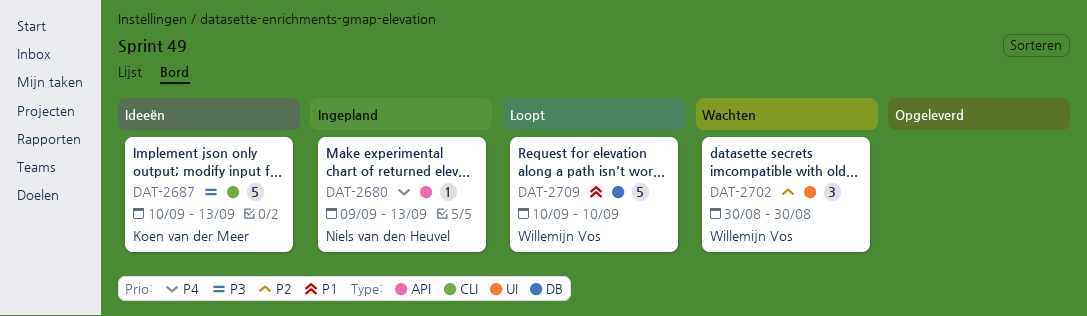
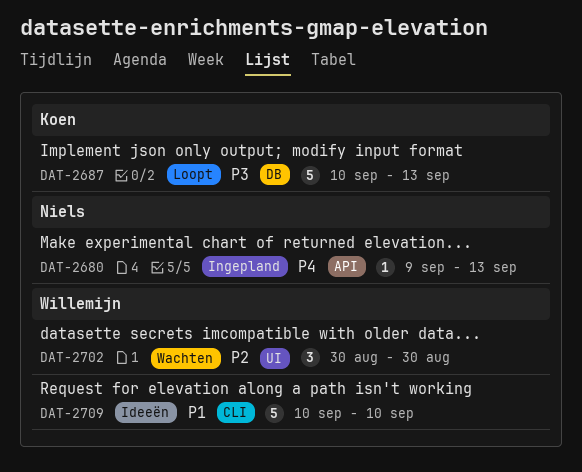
DAT-2687, status: Ideeën -> Loopt
DAT-2687, label: CLI -> DB
DAT-2709, status: Loopt -> Ideeën
DAT-2709, label: DB -> CLI

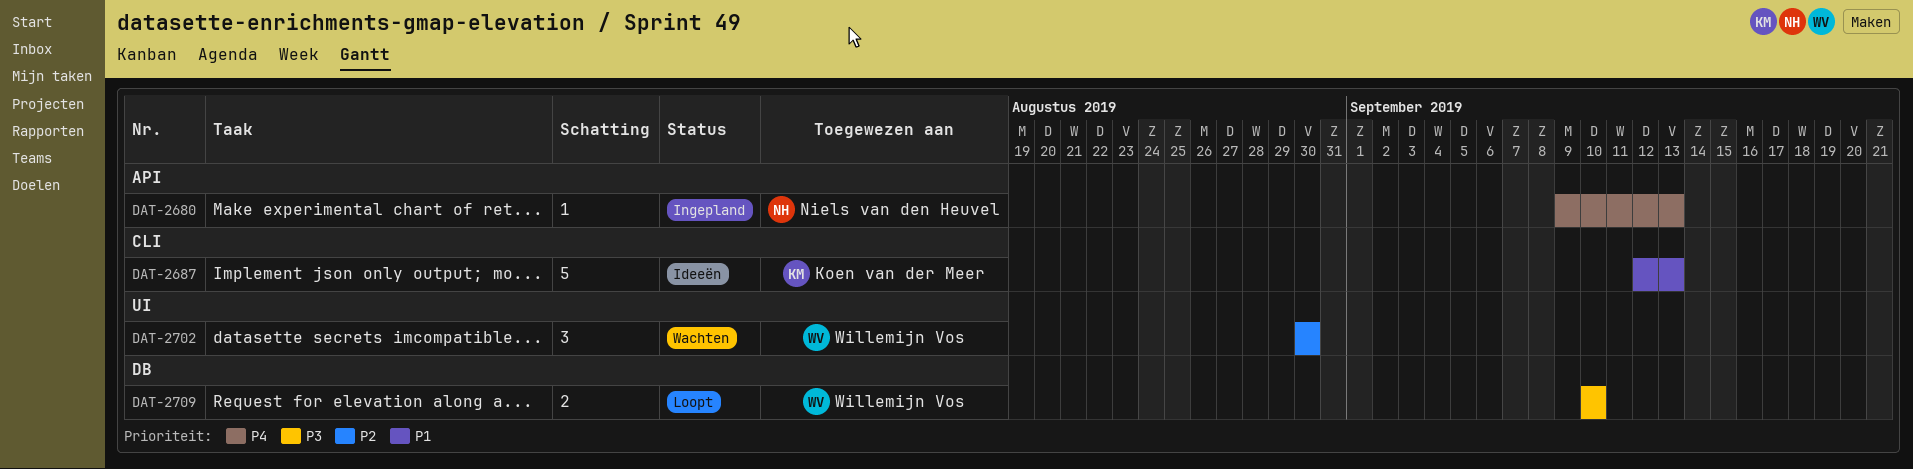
DAT-2687, status: Loopt -> Ideeën
DAT-2687, priority: P3 -> P1
DAT-2687, label: DB -> CLI
DAT-2687, start: Sep 10 -> Sep 12
DAT-2709, status: Ideeën -> Loopt
DAT-2709, priority: P1 -> P3
DAT-2709, label: CLI -> DB
DAT-2709, estimate: 5 -> 2

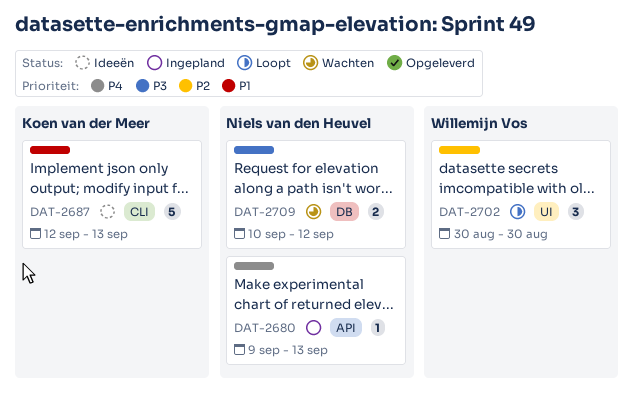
DAT-2702, status: Wachten -> Loopt
DAT-2709, status: Loopt -> Wachten
DAT-2709, owner: Willemijn Vos -> Niels van den Heuvel
DAT-2709, due: Sep 10 -> Sep 12

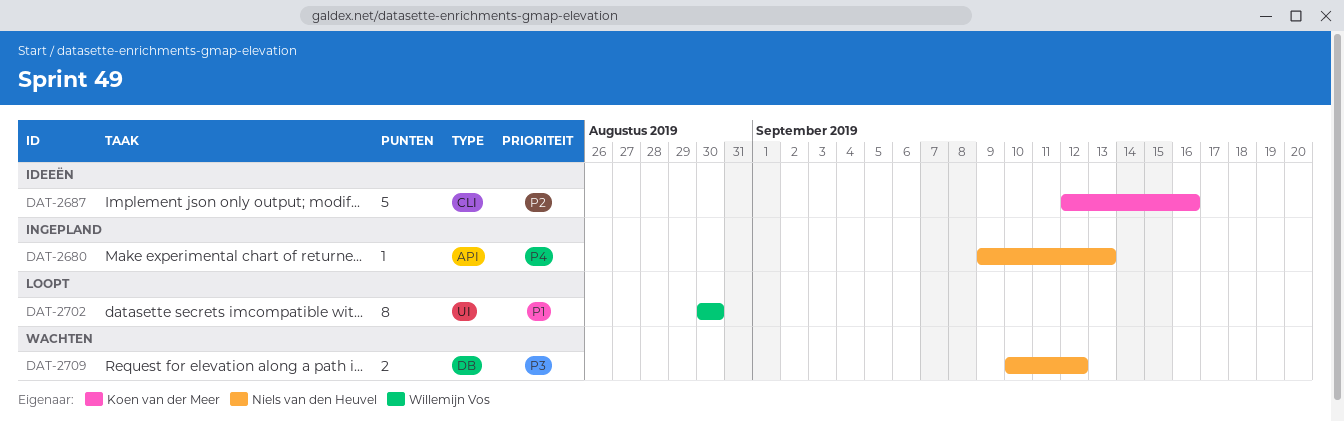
DAT-2687, priority: P1 -> P2
DAT-2687, due: Sep 13 -> Sep 16
DAT-2702, priority: P2 -> P1
DAT-2702, estimate: 3 -> 8

